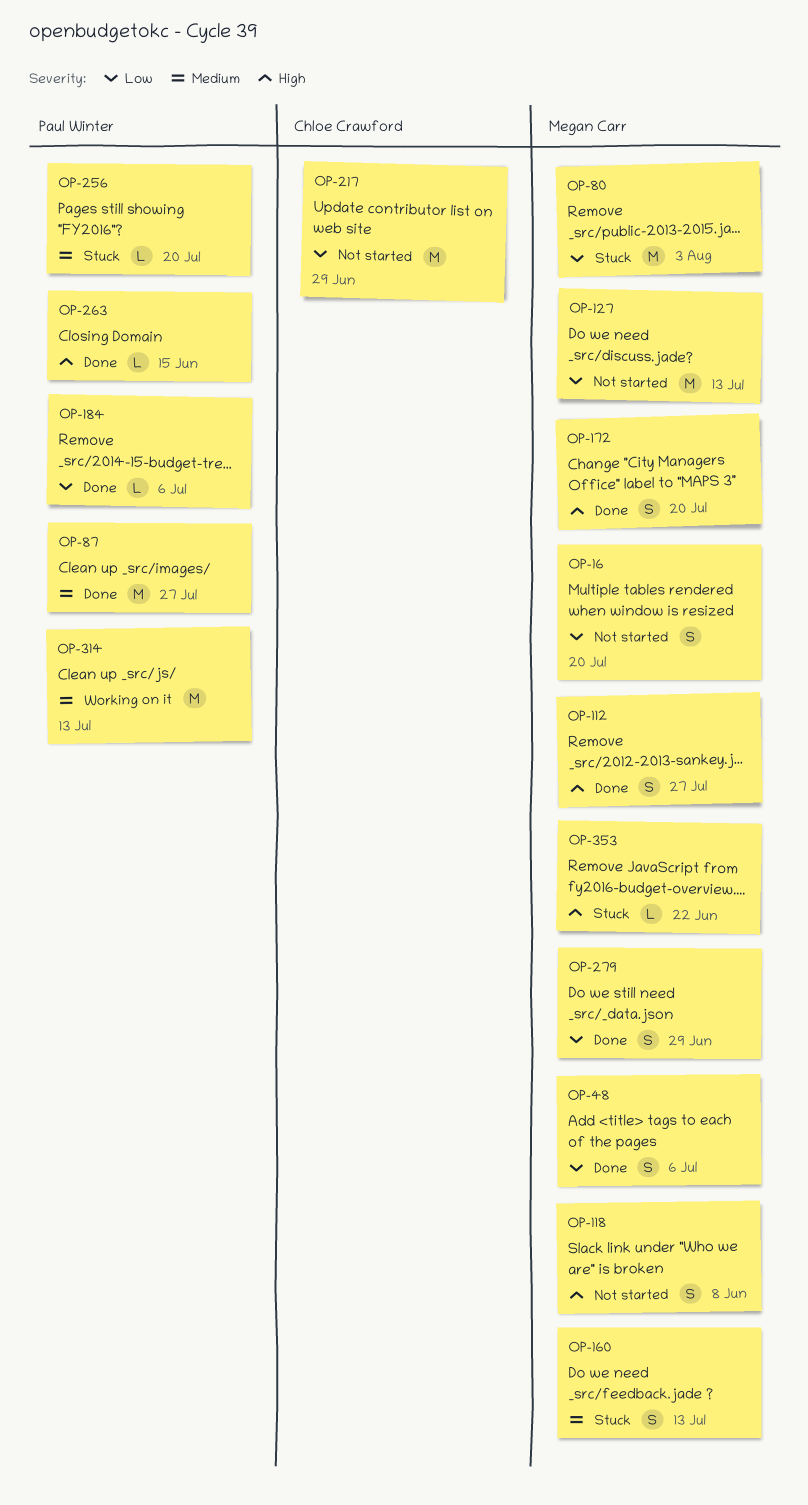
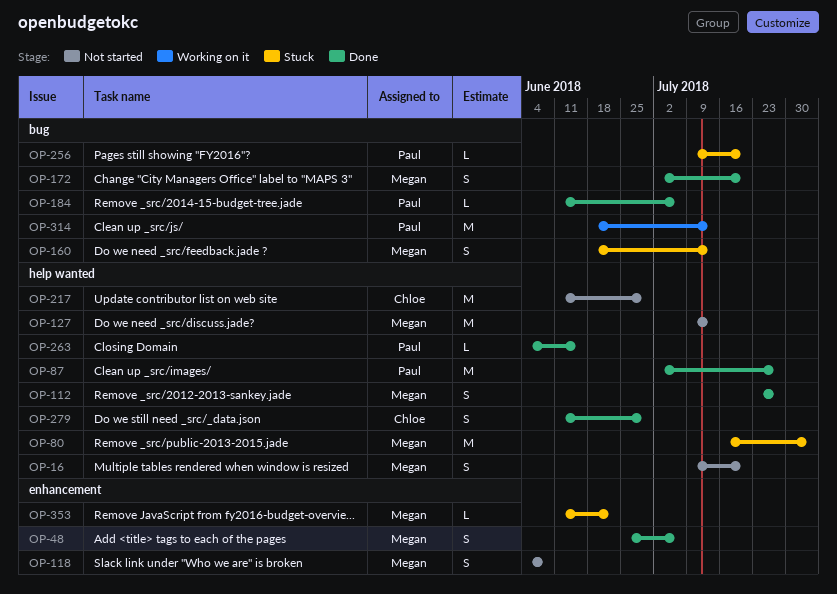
OP-279, owner: Megan Carr -> Chloe Crawford

